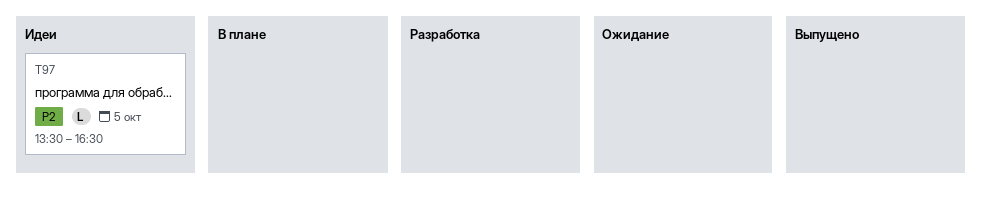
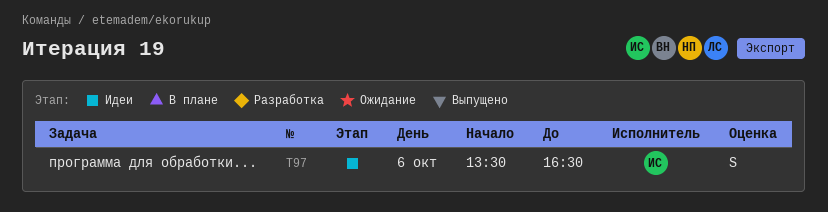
T97, estimate: L -> S
T97, day: Oct 5 -> Oct 6

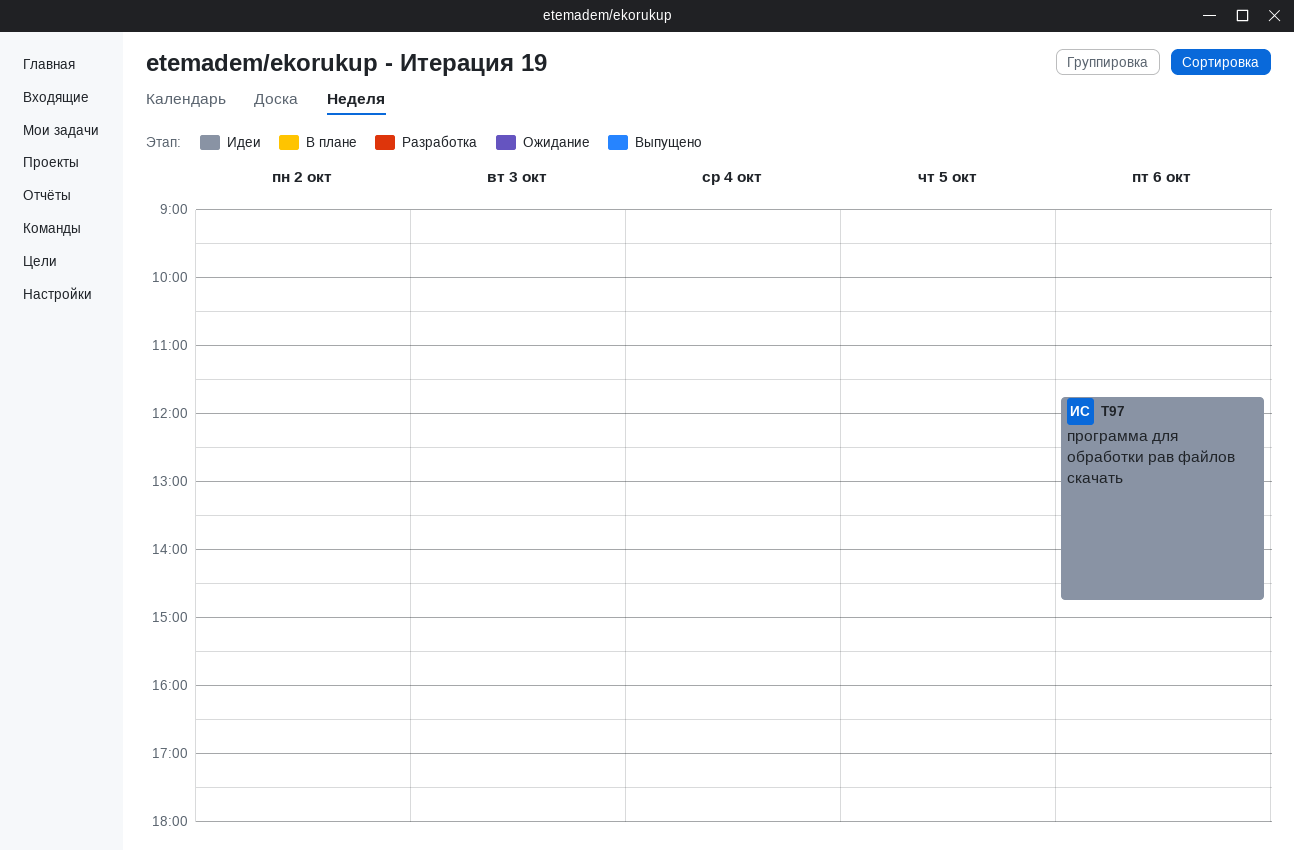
T97, begins: 13:30 -> 11:45
T97, ends: 16:30 -> 14:45

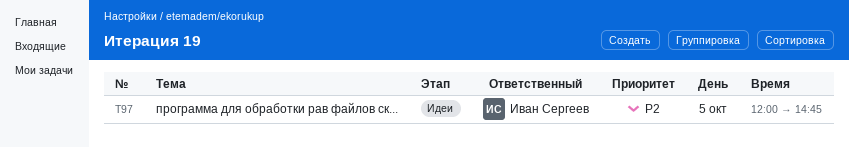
T97, day: Oct 6 -> Oct 5
T97, begins: 11:45 -> 12:00

